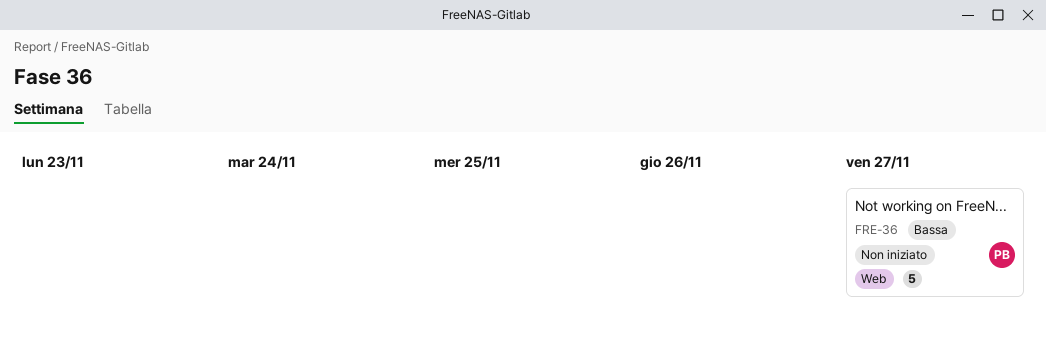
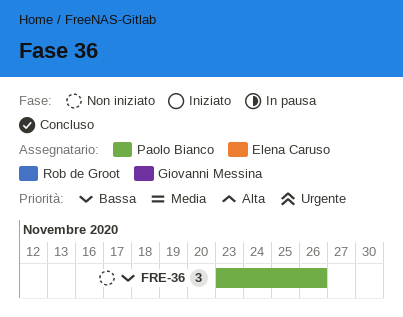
FRE-36, estimate: 5 -> 3
FRE-36, due: Nov 27 -> Nov 26

